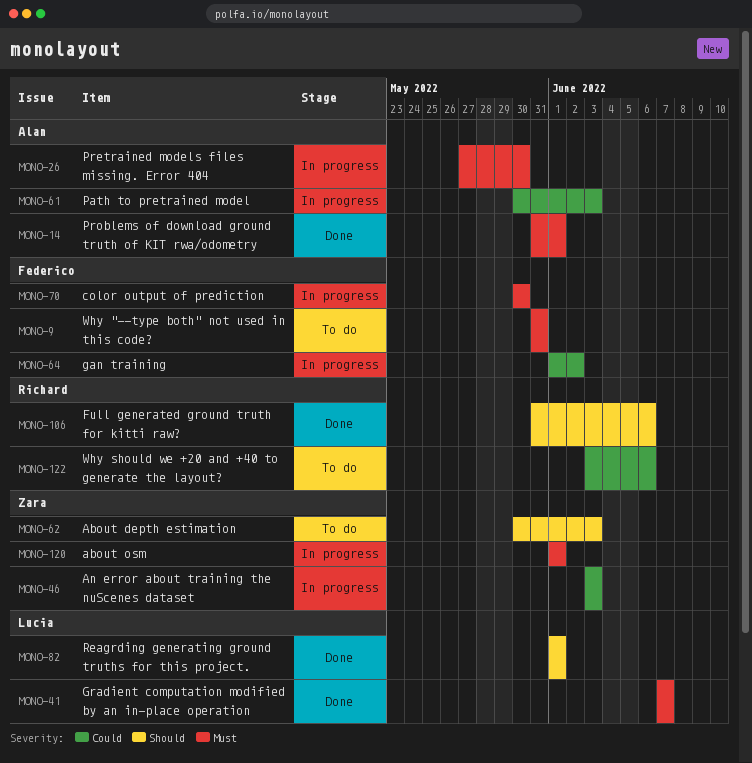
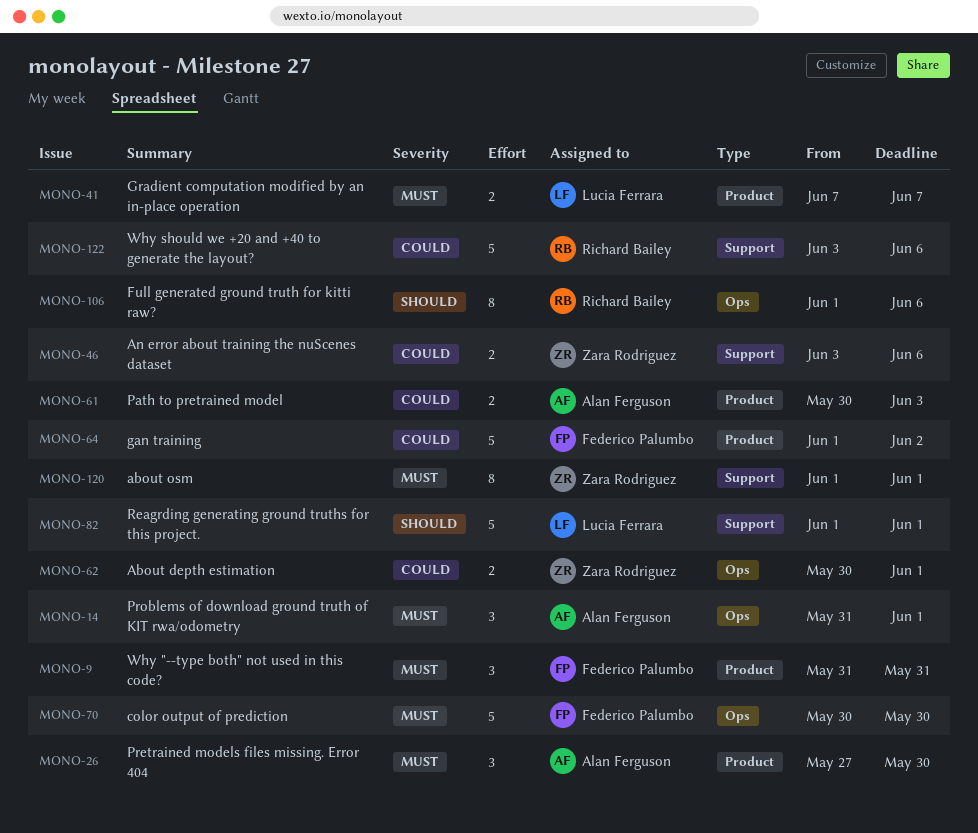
MONO-46, due: Jun 3 -> Jun 6
MONO-62, priority: Should -> Could
MONO-62, due: Jun 3 -> Jun 1
MONO-106, start: May 31 -> Jun 1

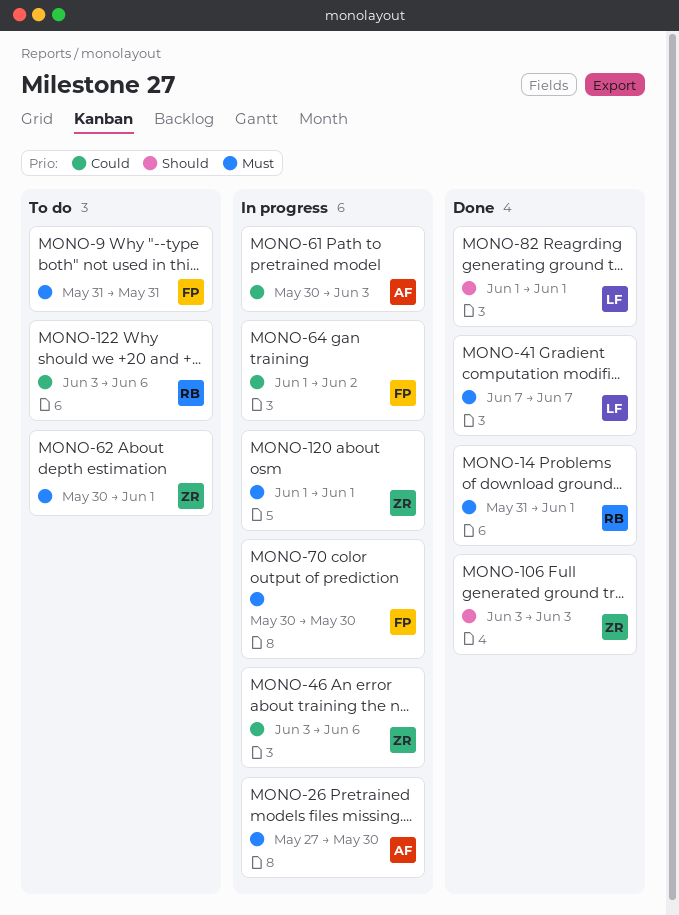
MONO-14, owner: Alan Ferguson -> Richard Bailey
MONO-62, priority: Could -> Must
MONO-106, owner: Richard Bailey -> Zara Rodriguez
MONO-106, start: Jun 1 -> Jun 3
MONO-106, due: Jun 6 -> Jun 3

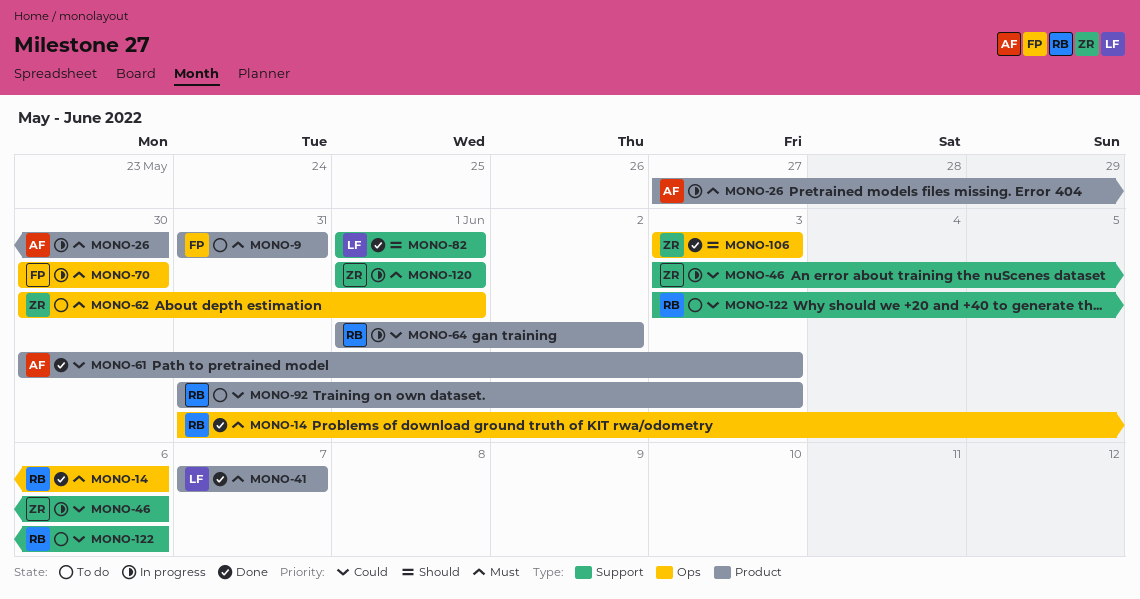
MONO-14, due: Jun 1 -> Jun 6
MONO-61, status: In progress -> Done
MONO-64, owner: FP -> RB
MONO-92: none -> present

